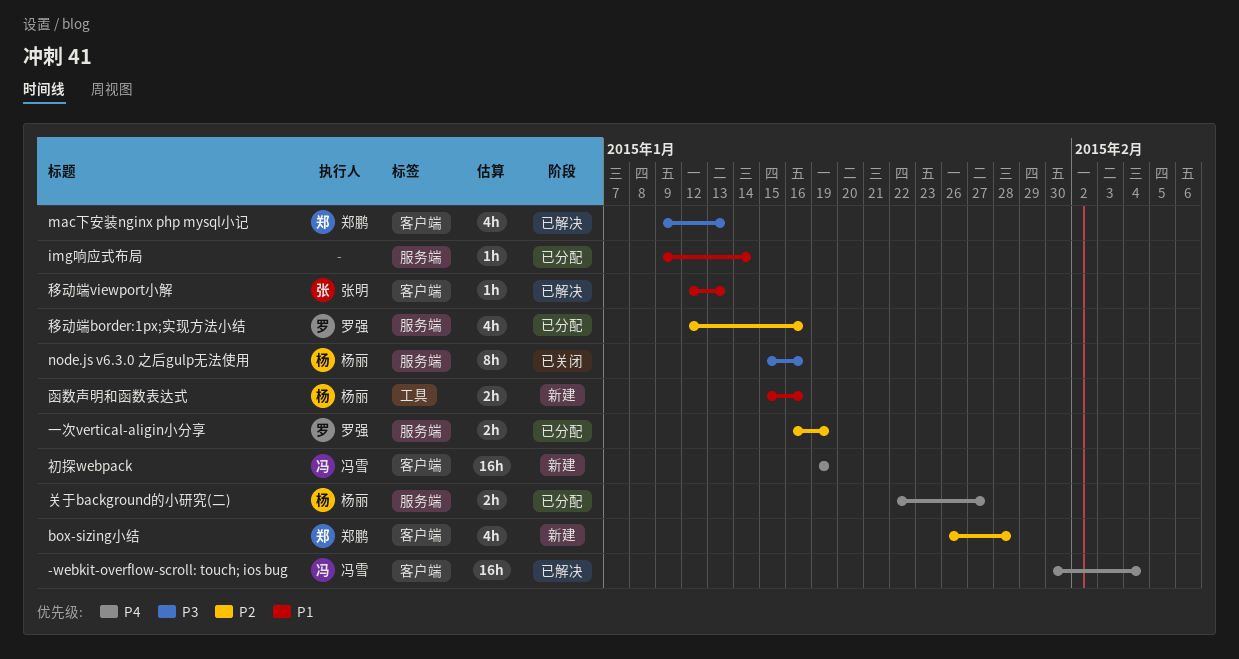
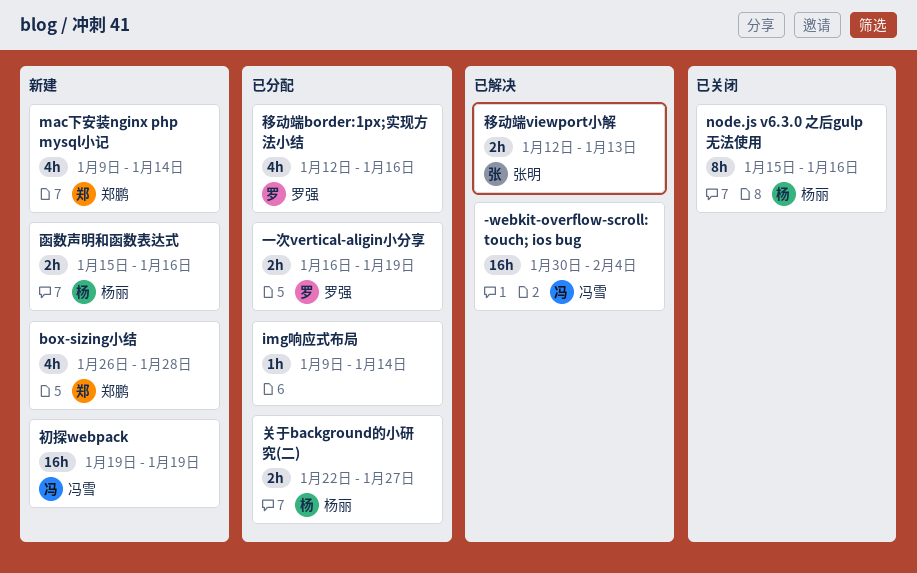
mac下安装nginx php mysql小记, status: 已解决 -> 新建
mac下安装nginx php mysql小记, due: Jan 13 -> Jan 14
移动端viewport小解, estimate: 1h -> 2h

